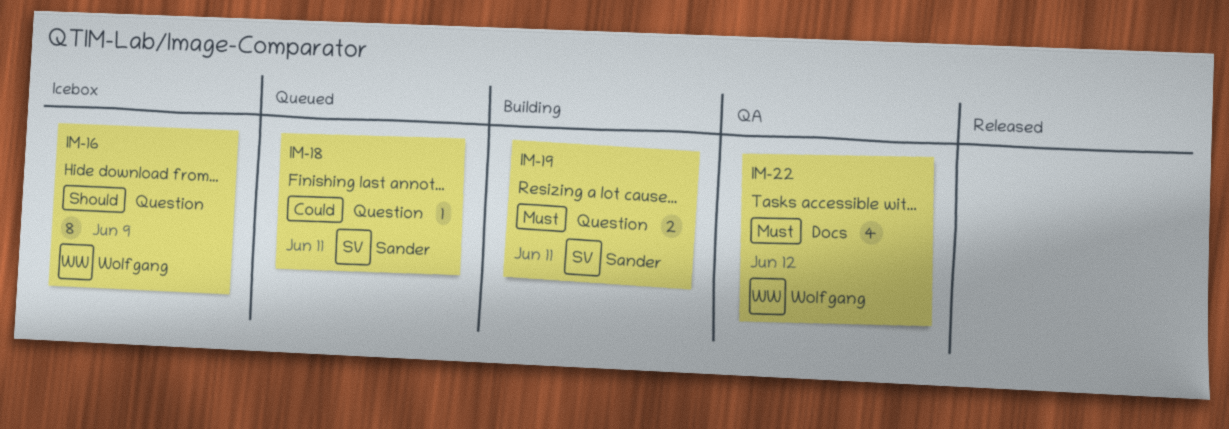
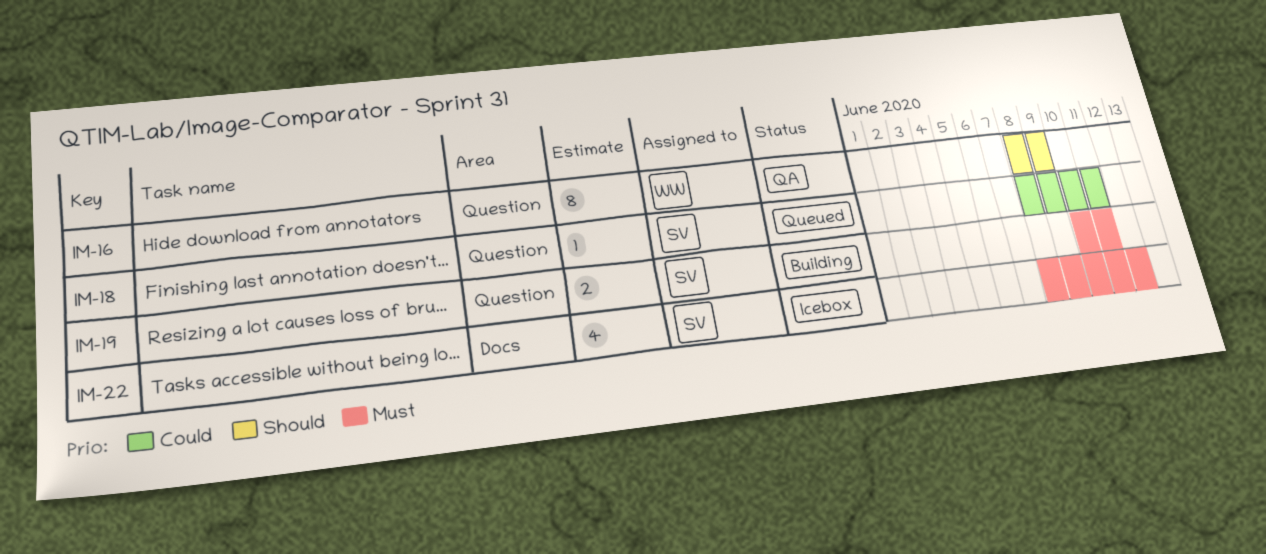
IM-16, status: Icebox -> QA
IM-22, status: QA -> Icebox
IM-22, owner: Wolfgang -> Sander

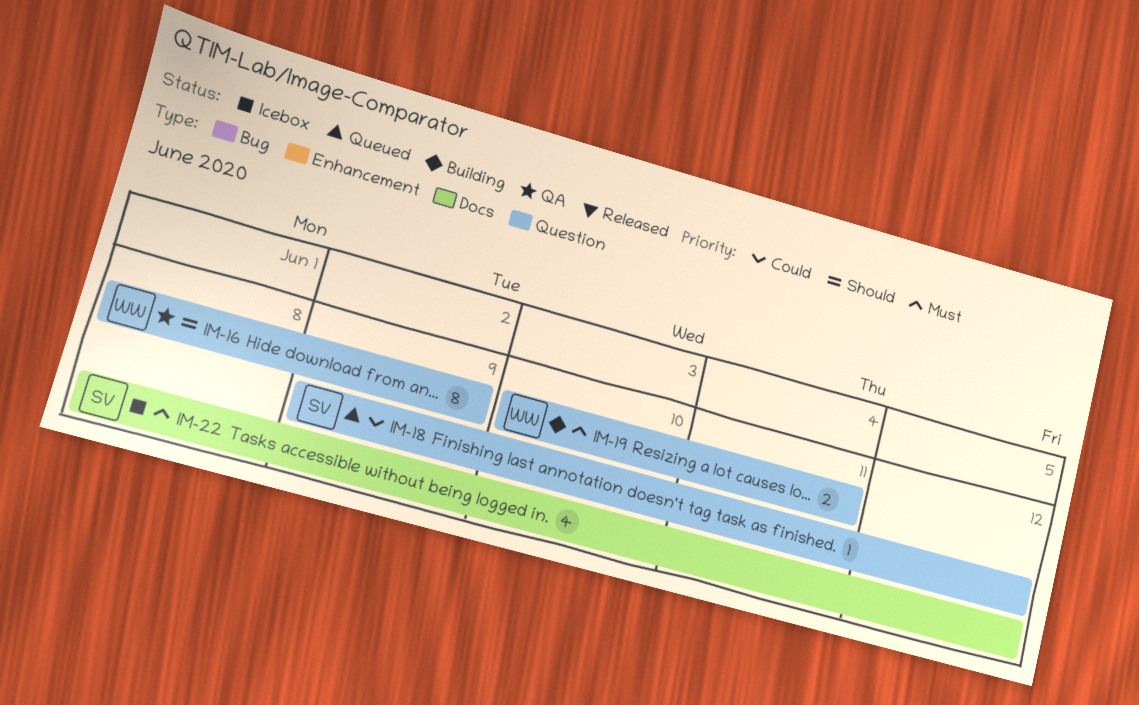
IM-18, start: Jun 8 -> Jun 9
IM-18, due: Jun 11 -> Jun 12
IM-19, owner: SV -> WW

